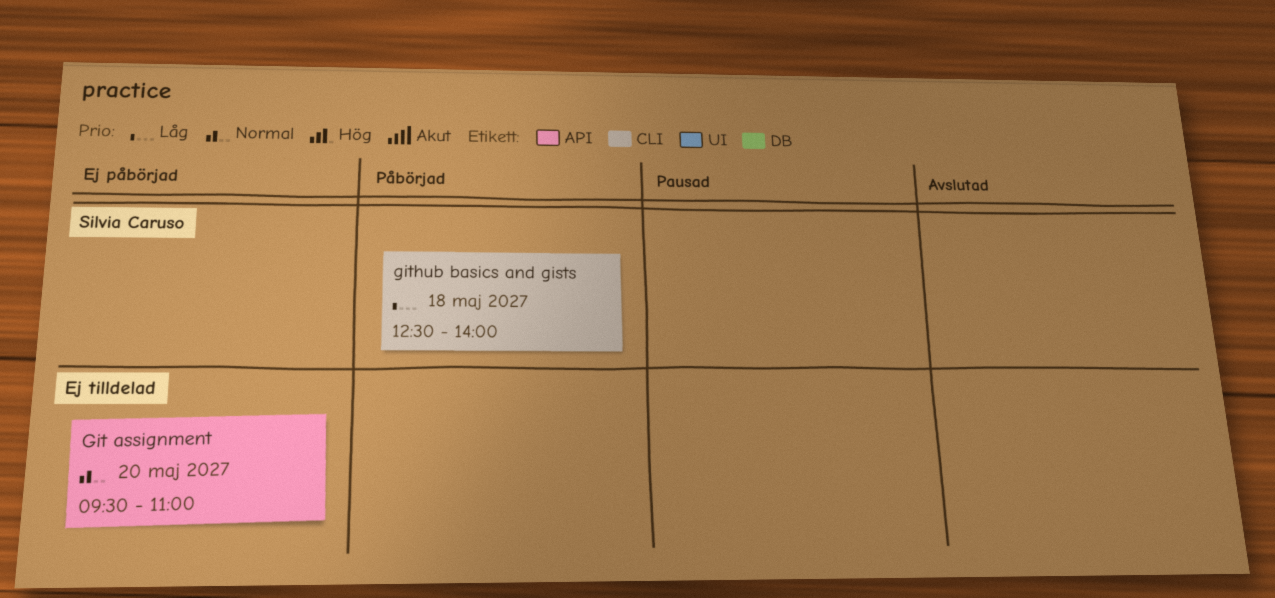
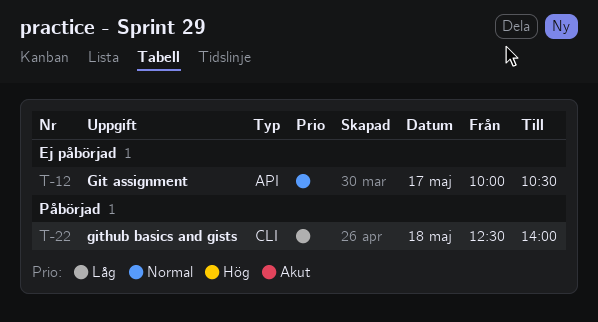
Git assignment, day: May 20 -> May 17
Git assignment, begins: 09:30 -> 10:00
Git assignment, ends: 11:00 -> 10:30

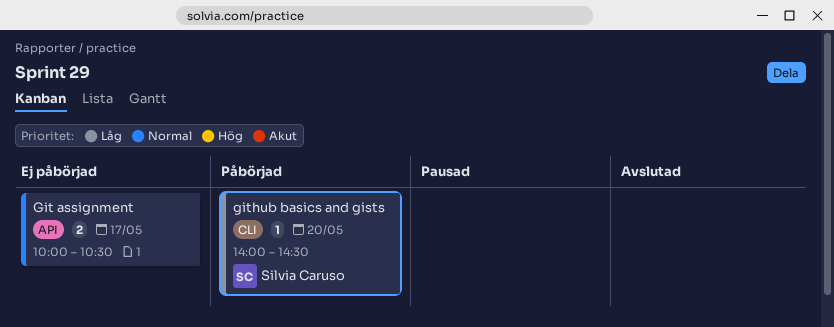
github basics and gists, day: May 18 -> May 20
github basics and gists, begins: 12:30 -> 14:00
github basics and gists, ends: 14:00 -> 14:30

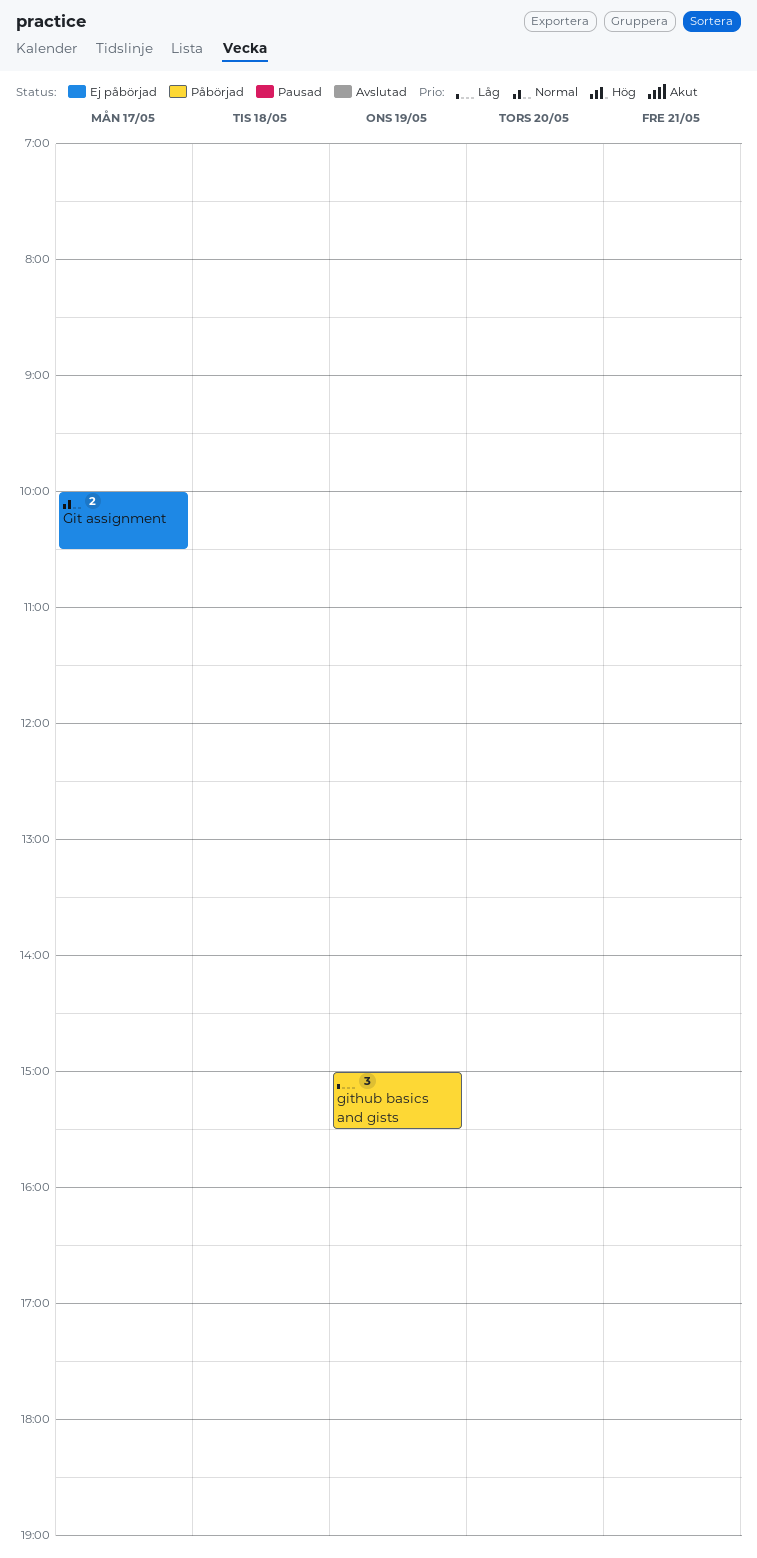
github basics and gists, estimate: 1 -> 3
github basics and gists, day: May 20 -> May 19
github basics and gists, begins: 14:00 -> 15:00
github basics and gists, ends: 14:30 -> 15:30

